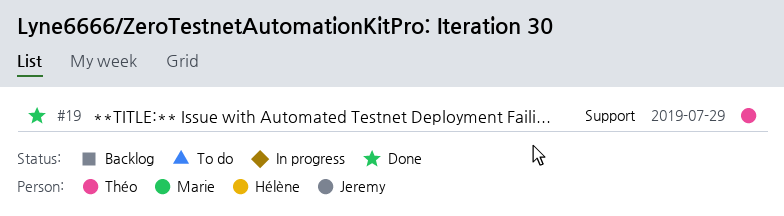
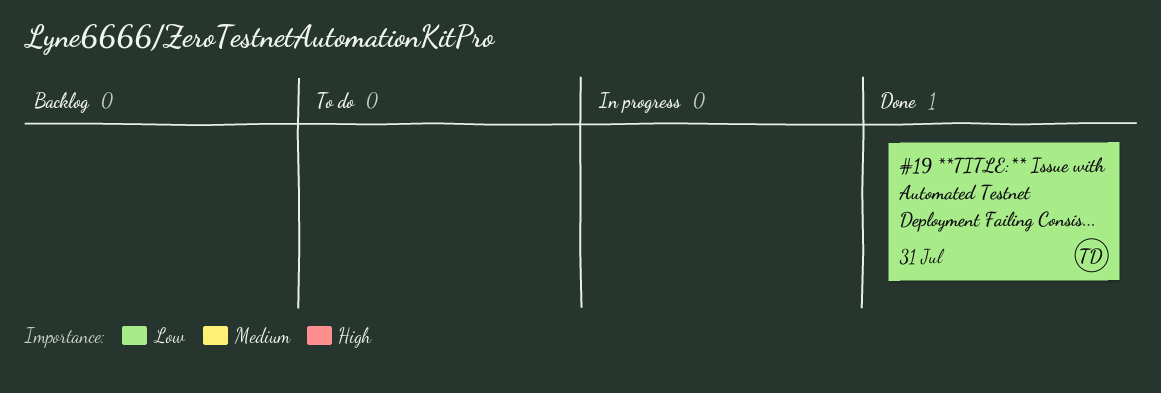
#19, due: Jul 29 -> Jul 31

